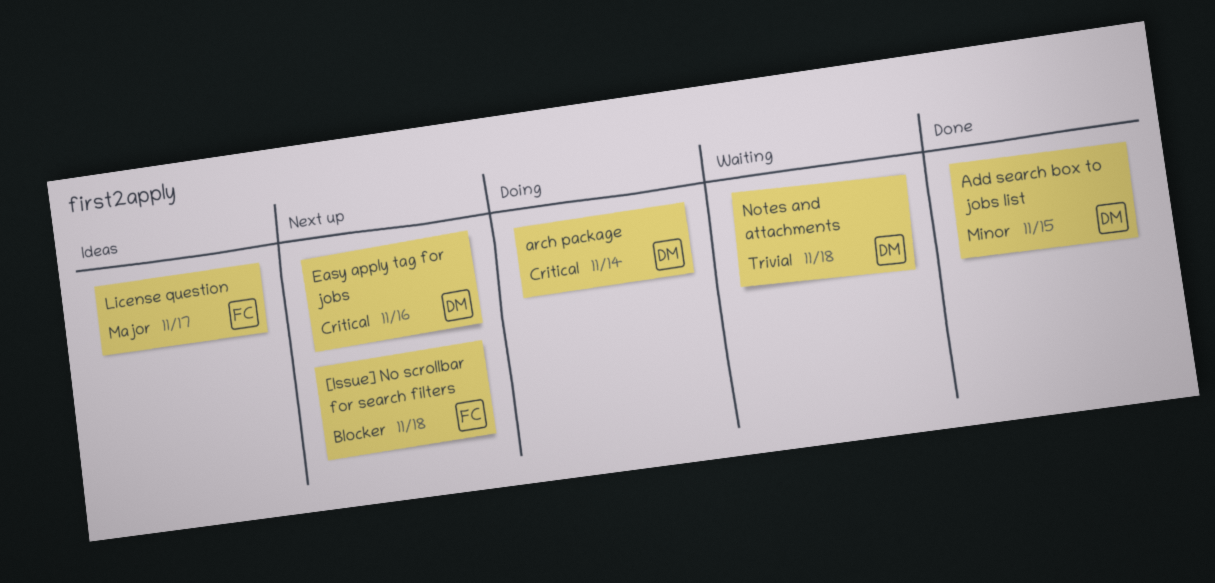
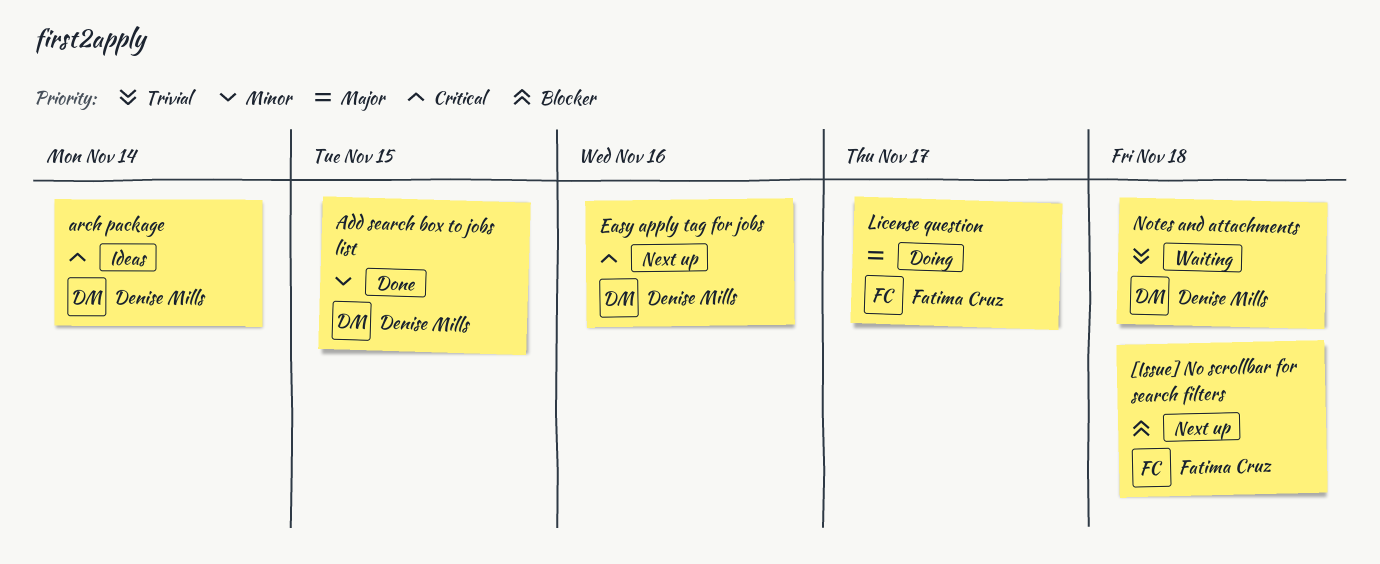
arch package, status: Doing -> Ideas
License question, status: Ideas -> Doing

